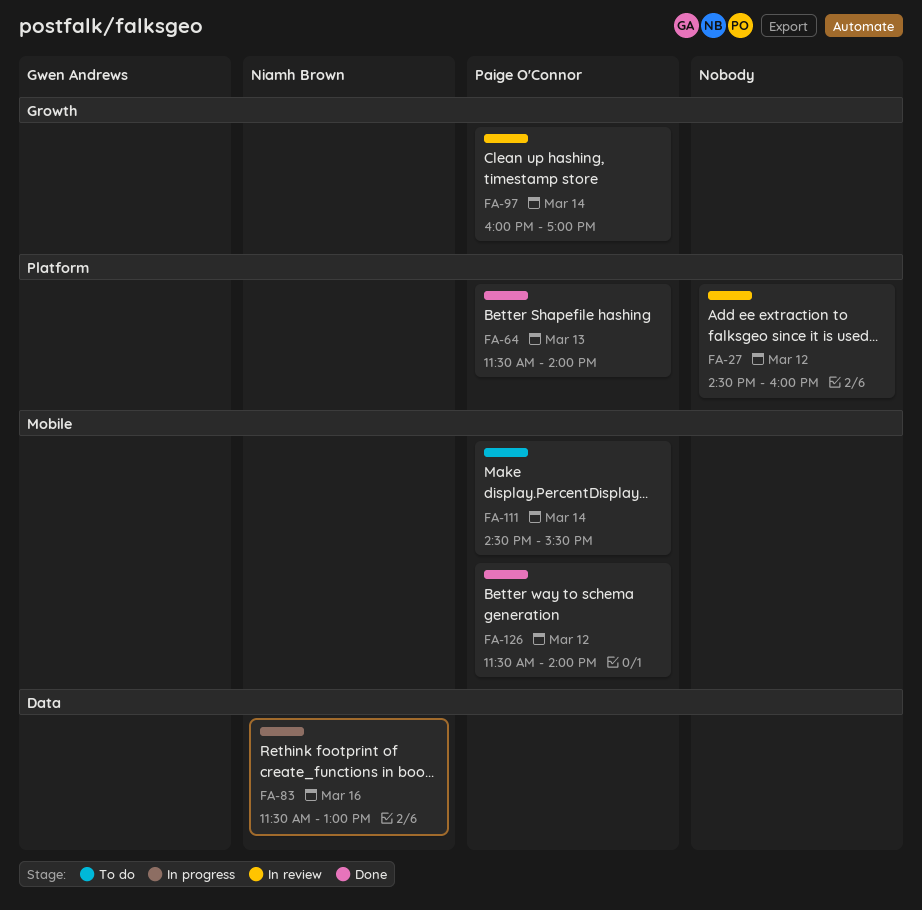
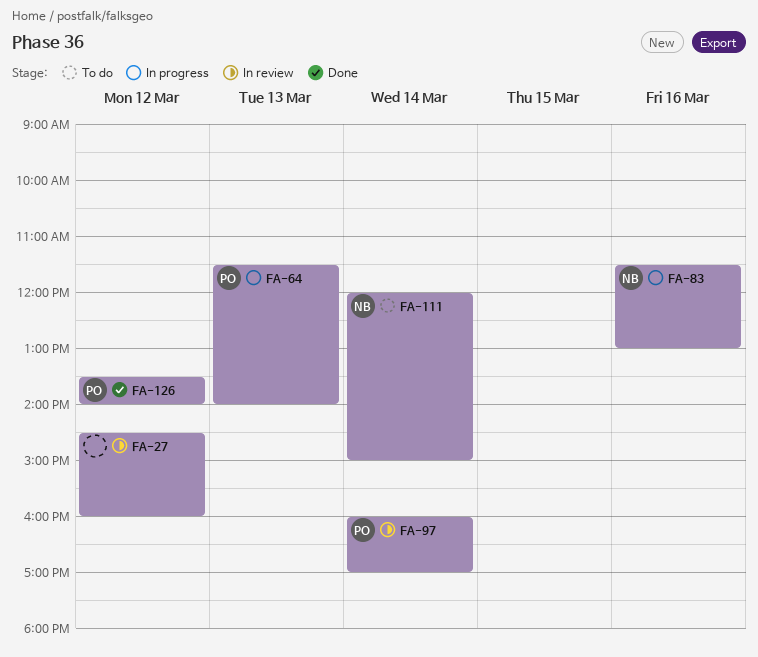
FA-64, status: Done -> In progress
FA-111, owner: Paige O'Connor -> Niamh Brown
FA-111, begins: 14:30 -> 12:00
FA-111, ends: 15:30 -> 15:00
FA-126, begins: 11:30 -> 13:30

